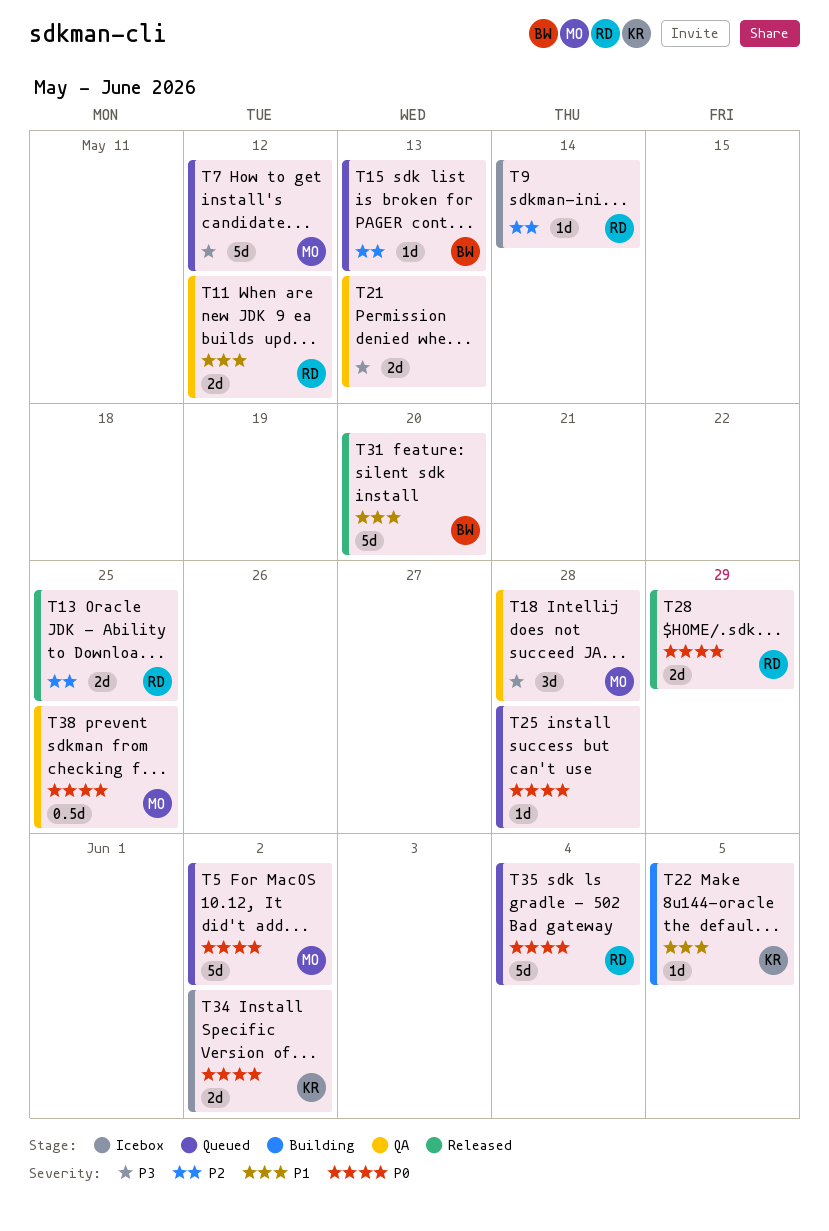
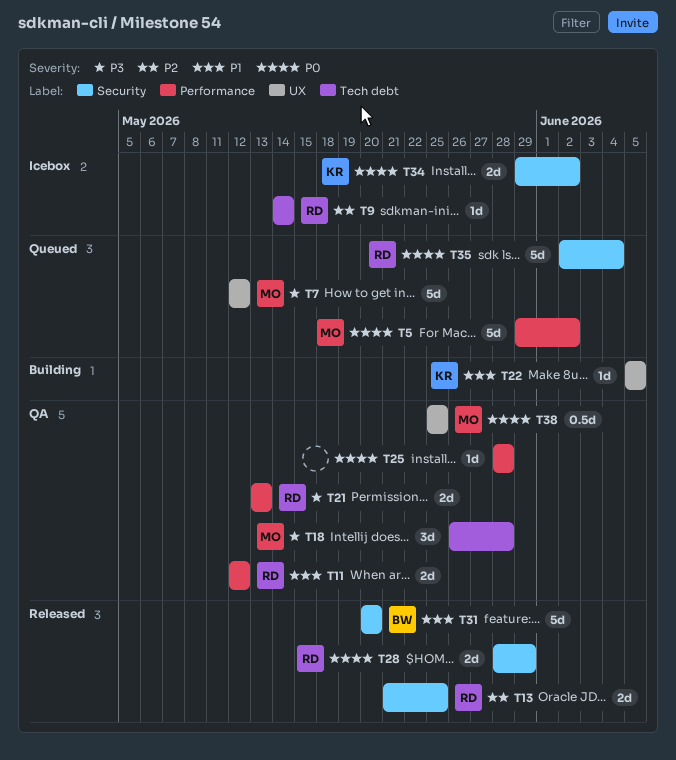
T15: present -> none
T21, owner: none -> RD
T25, status: Queued -> QA

